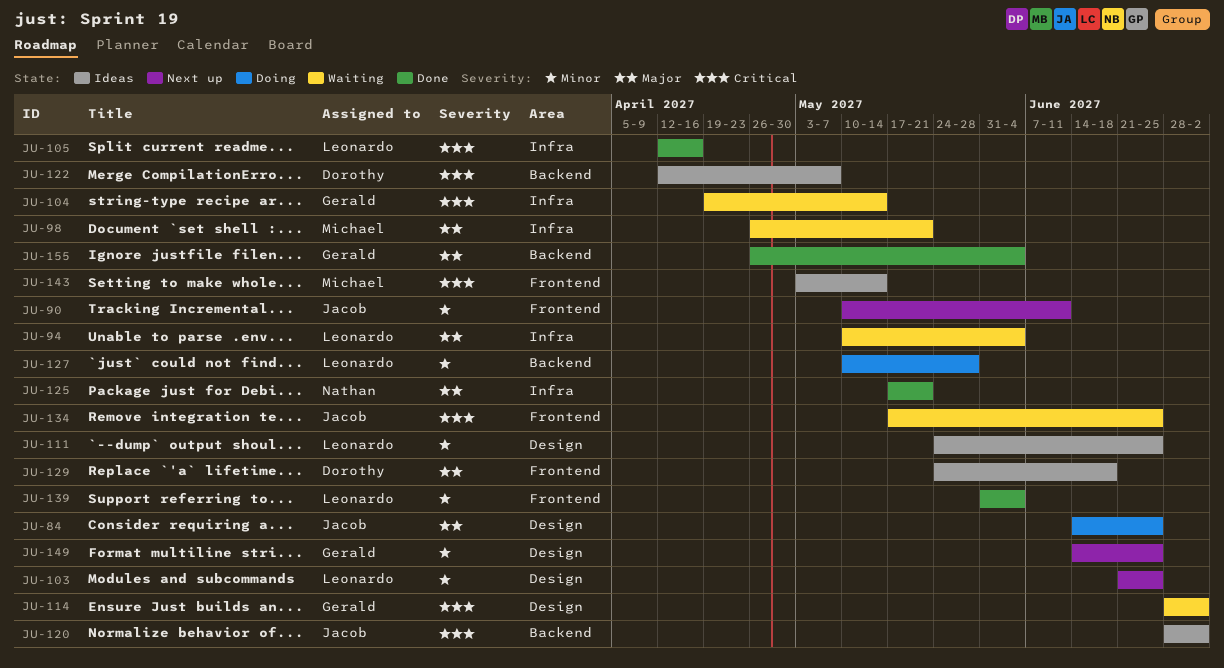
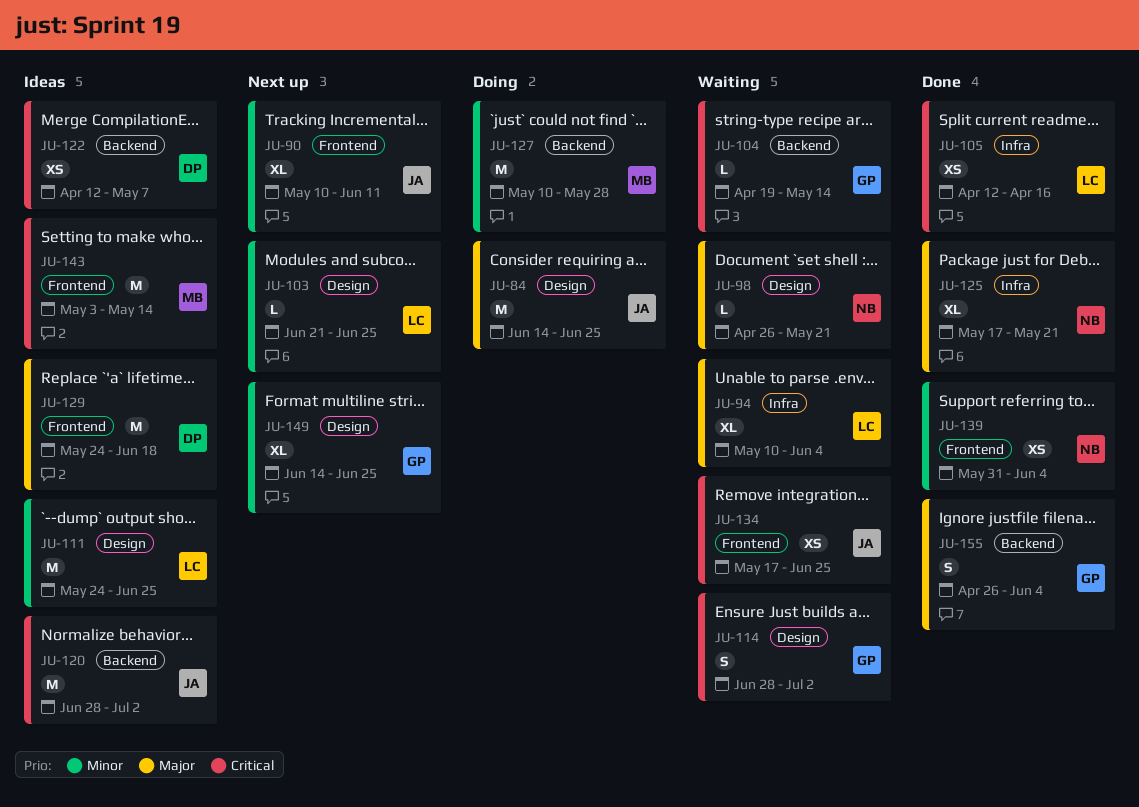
JU-98, owner: Michael -> Nathan
JU-98, label: Infra -> Design
JU-104, label: Infra -> Backend
JU-127, owner: Leonardo -> Michael
JU-139, owner: Leonardo -> Nathan

